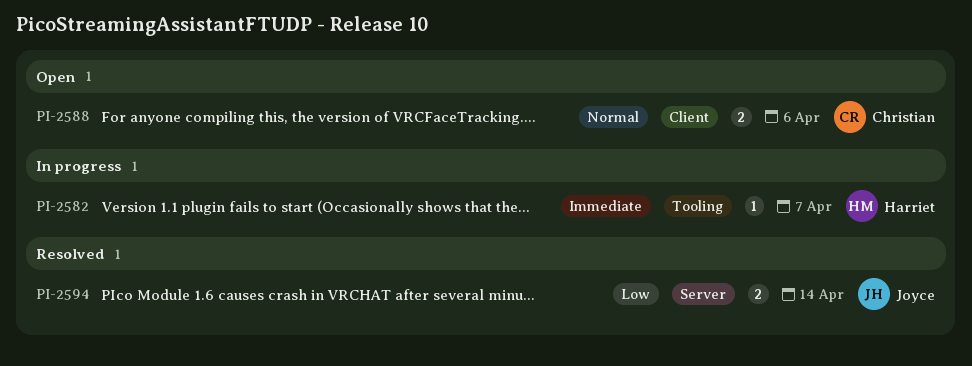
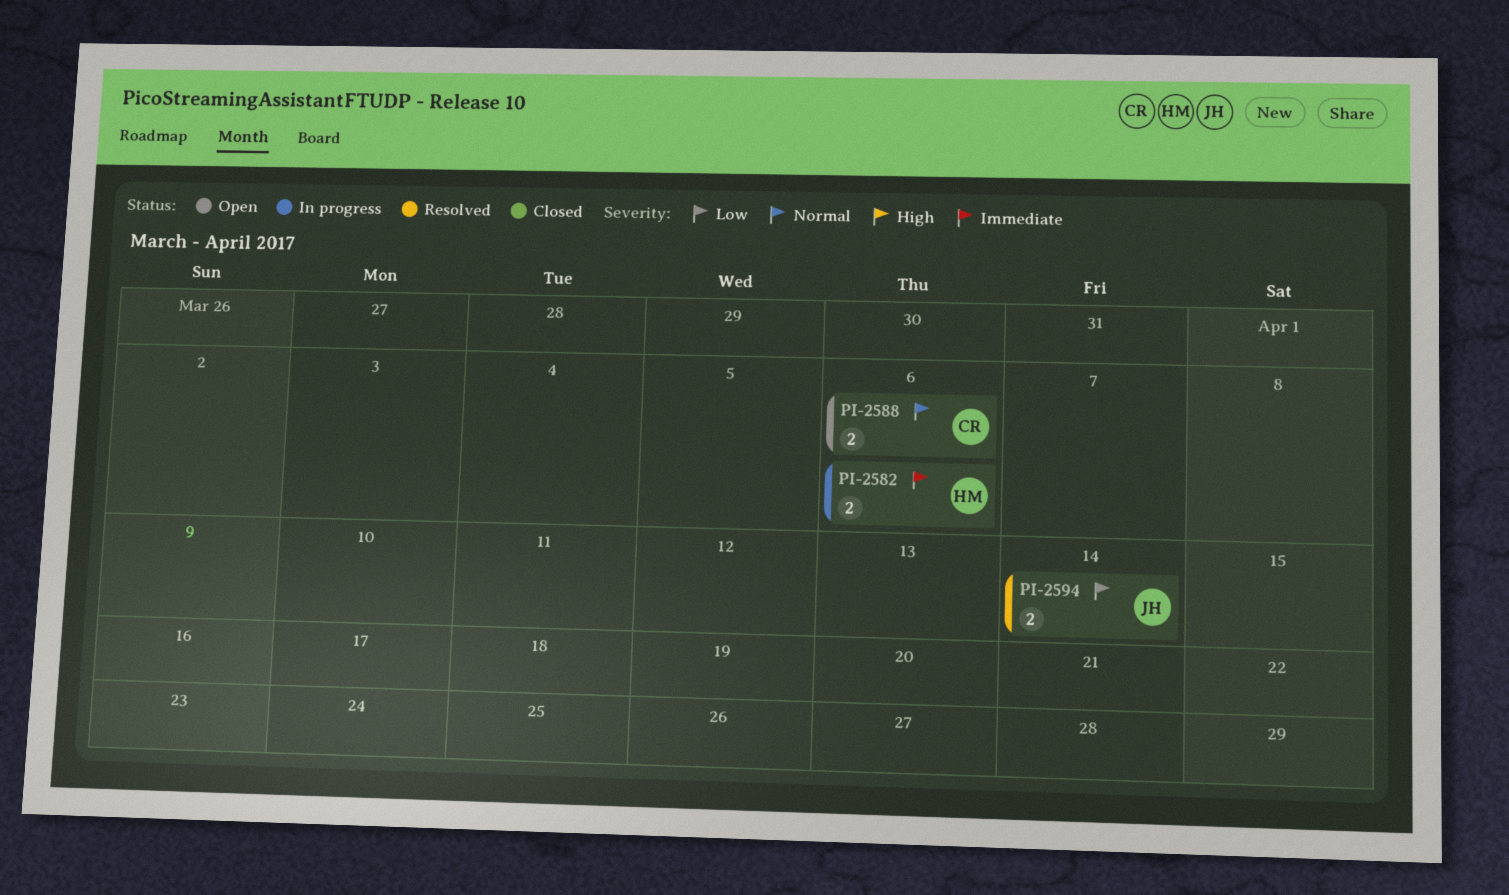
PI-2582, estimate: 1 -> 2
PI-2582, due: Apr 7 -> Apr 6

